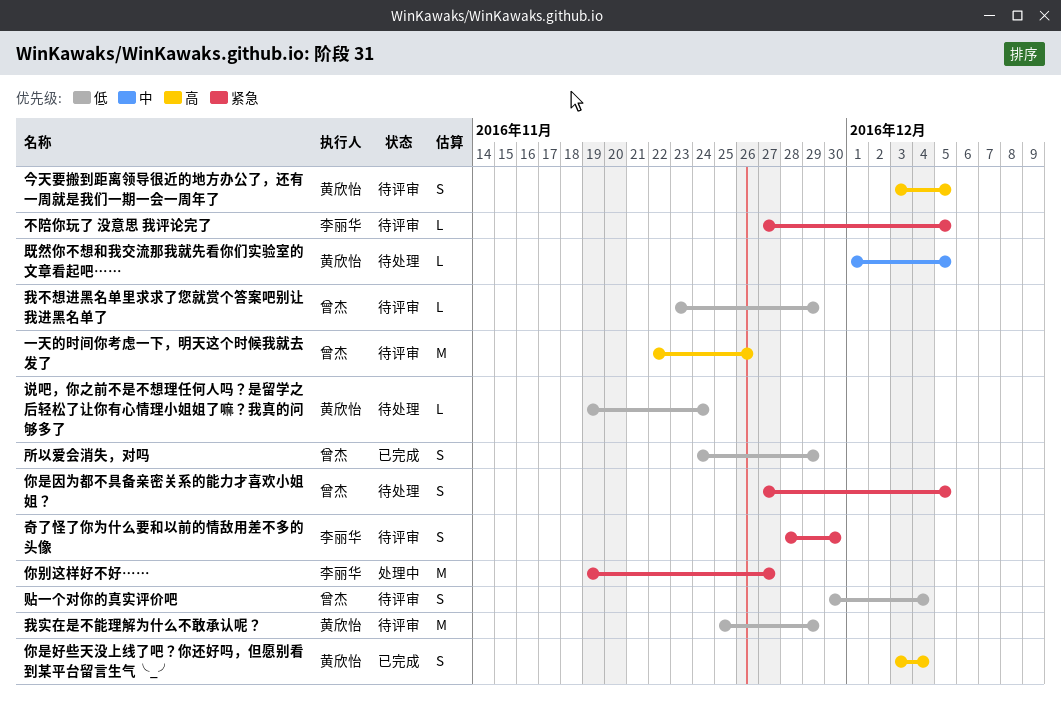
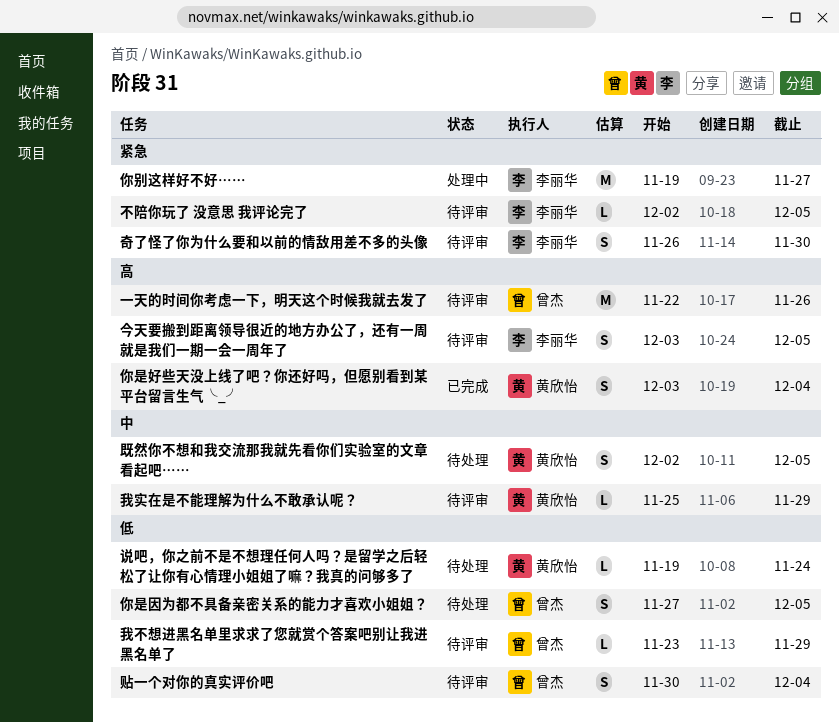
不陪你玩了 没意思 我评论完了, start: Nov 27 -> Dec 2
今天要搬到距离领导很近的地方办公了，还有一周就是我们一期一会一周年了, owner: 黄欣怡 -> 李丽华
你是因为都不具备亲密关系的能力才喜欢小姐姐？, priority: 紧急 -> 低
奇了怪了你为什么要和以前的情敌用差不多的头像, start: Nov 28 -> Nov 26
我实在是不能理解为什么不敢承认呢？, priority: 低 -> 中
我实在是不能理解为什么不敢承认呢？, estimate: M -> L
所以爱会消失，对吗: present -> none
既然你不想和我交流那我就先看你们实验室的文章看起吧……, estimate: L -> S
既然你不想和我交流那我就先看你们实验室的文章看起吧……, start: Dec 1 -> Dec 2

